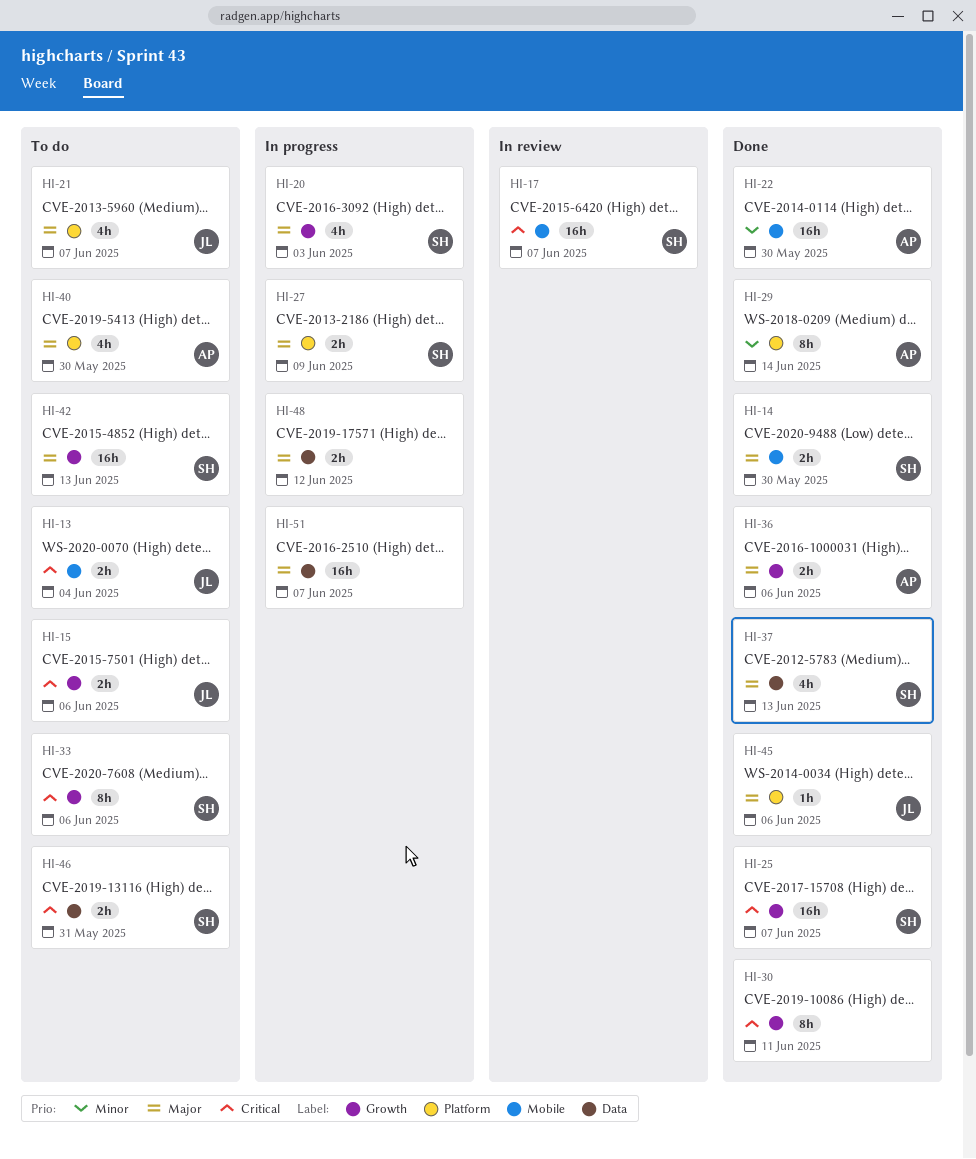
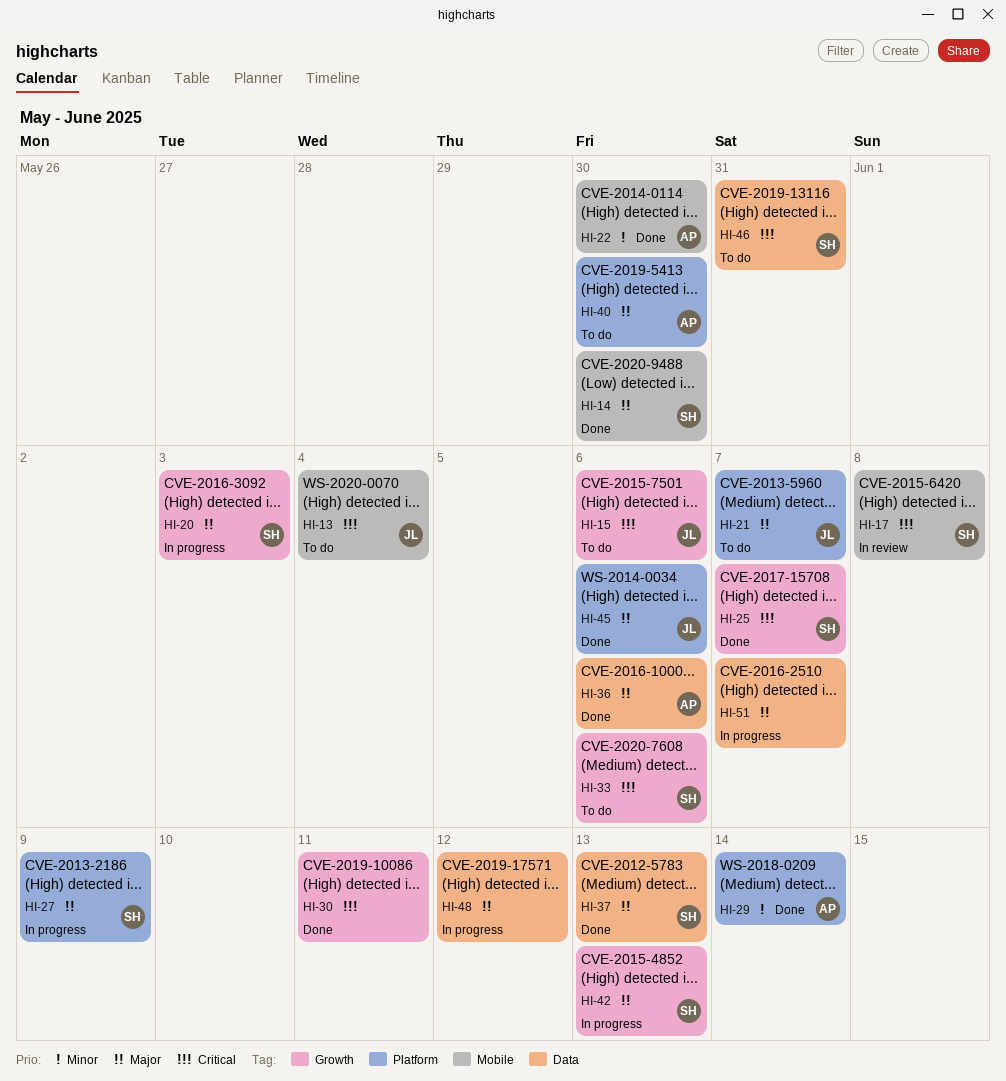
HI-17, due: Jun 7 -> Jun 8
HI-36, label: Growth -> Data
HI-42, status: To do -> In progress

